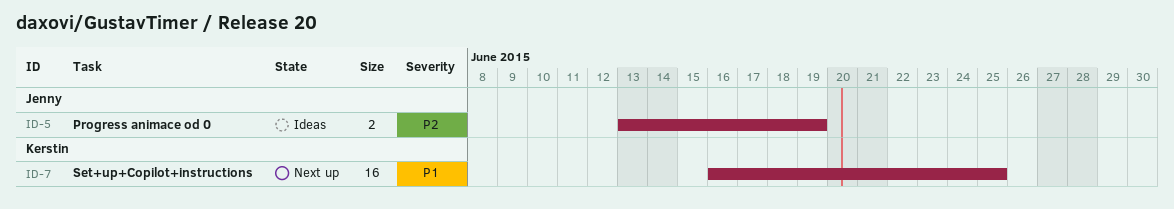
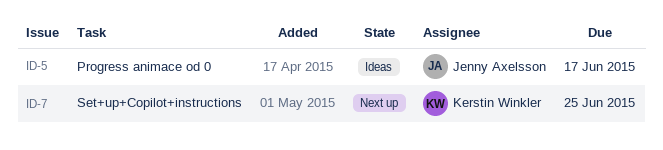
ID-5, due: Jun 19 -> Jun 17

